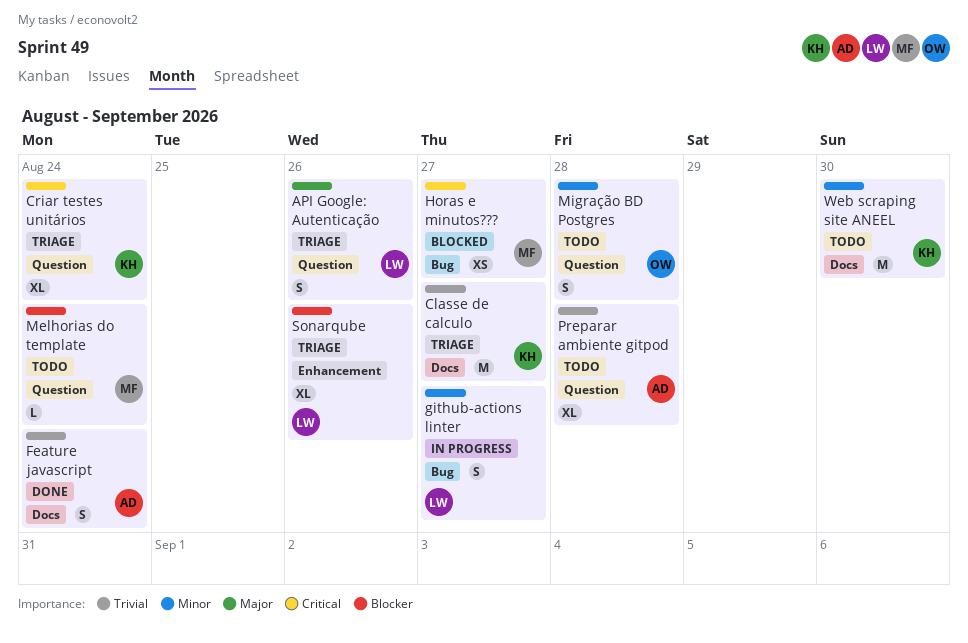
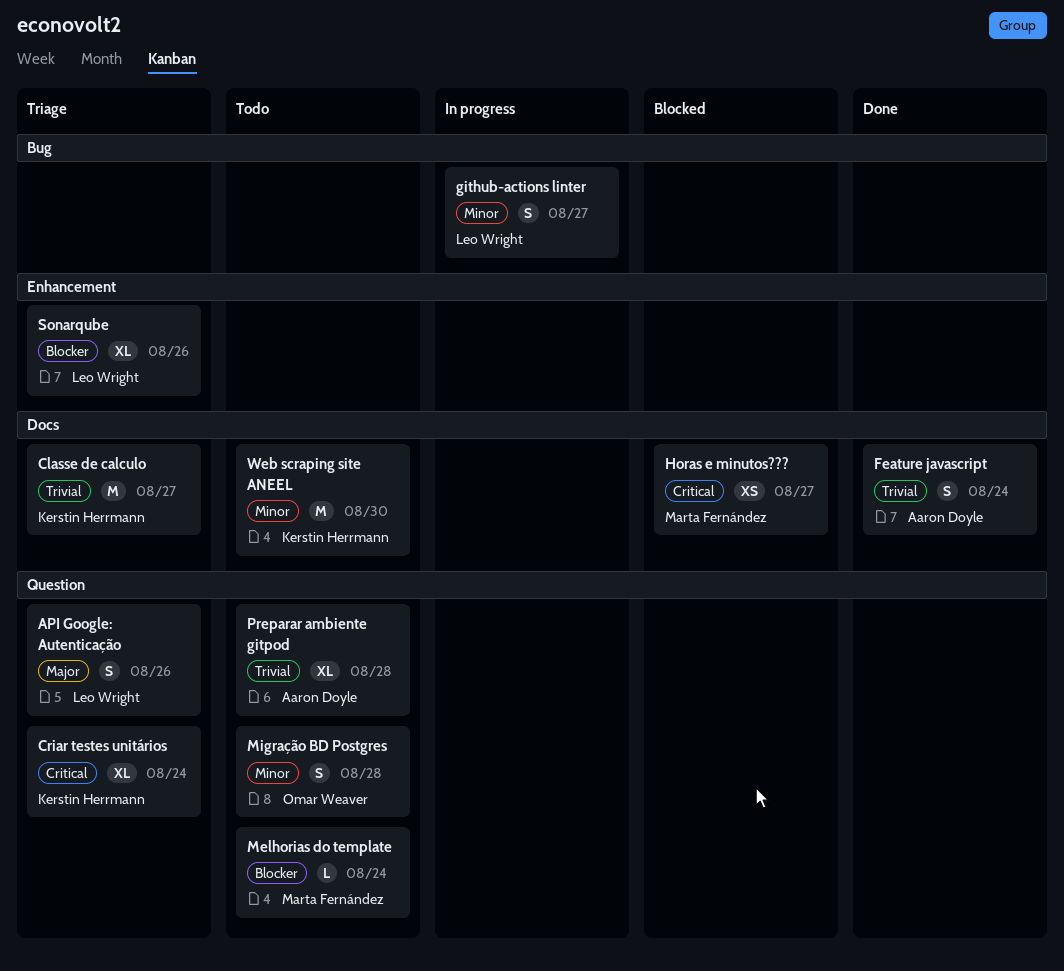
Horas e minutos???, label: Bug -> Docs

